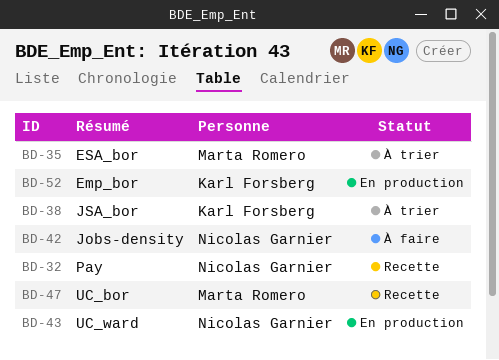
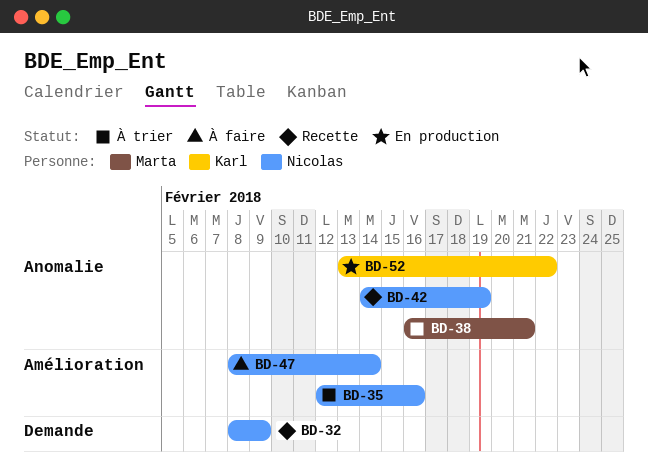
BD-35, owner: Marta Romero -> Nicolas Garnier
BD-38, owner: Karl Forsberg -> Marta Romero
BD-42, status: À faire -> Recette
BD-43: present -> none
BD-47, status: Recette -> À faire
BD-47, owner: Marta Romero -> Nicolas Garnier

